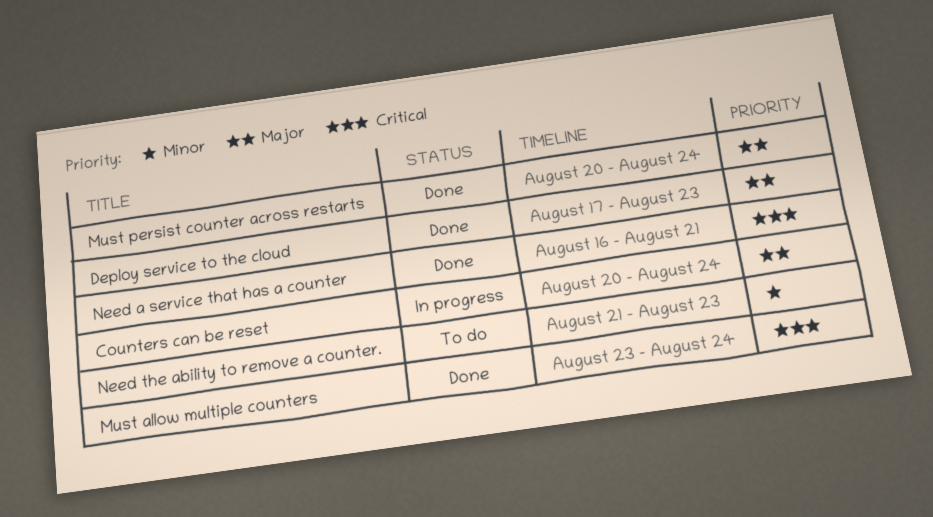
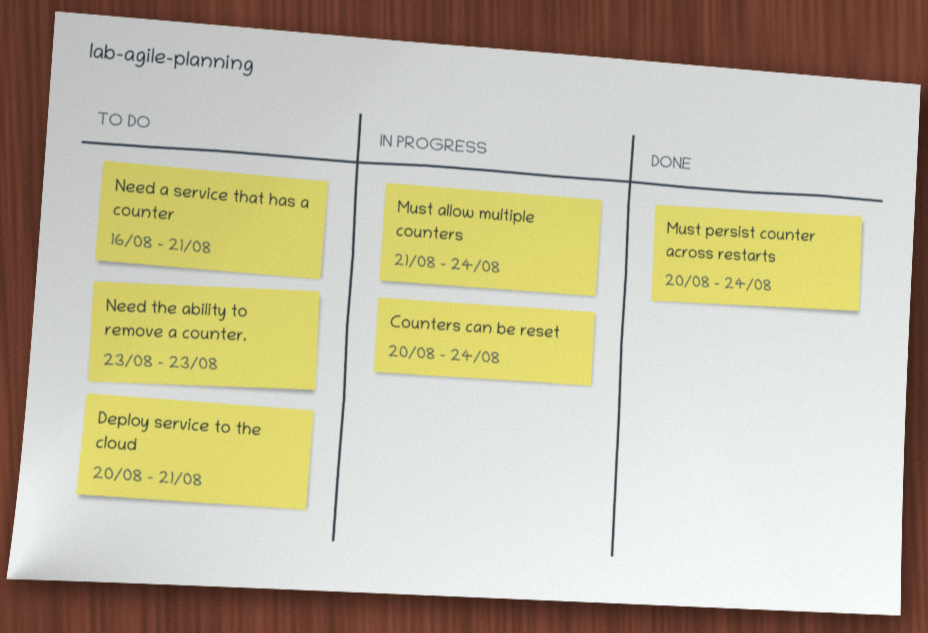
Deploy service to the cloud, status: Done -> To do
Deploy service to the cloud, start: Aug 17 -> Aug 20
Deploy service to the cloud, due: Aug 23 -> Aug 21
Must allow multiple counters, status: Done -> In progress
Must allow multiple counters, start: Aug 23 -> Aug 21
Need a service that has a counter, status: Done -> To do
Need the ability to remove a counter., start: Aug 21 -> Aug 23

